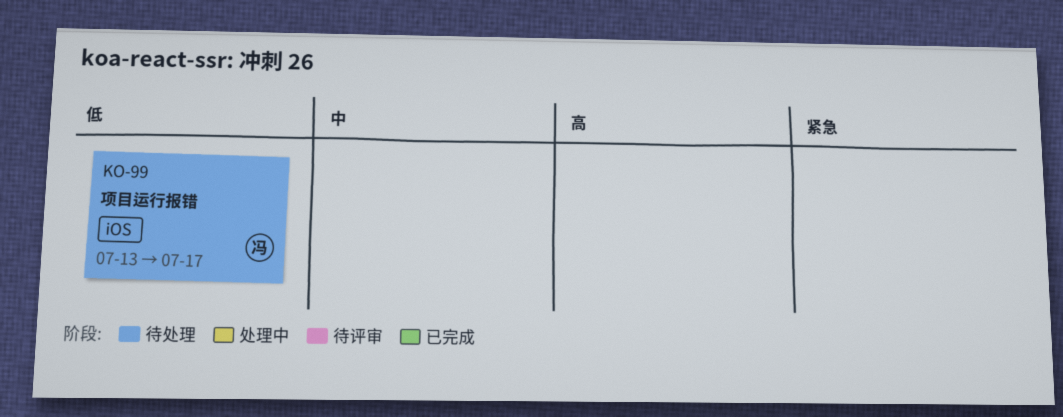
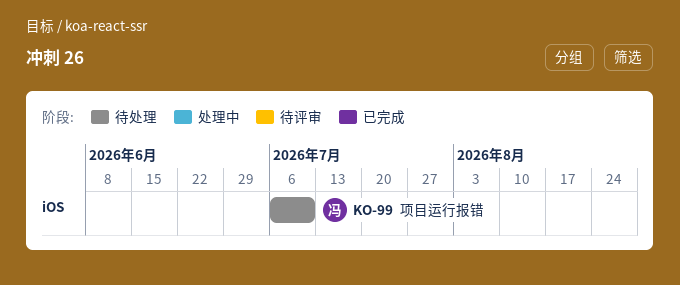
KO-99, start: Jul 13 -> Jul 6
KO-99, due: Jul 17 -> Jul 10

